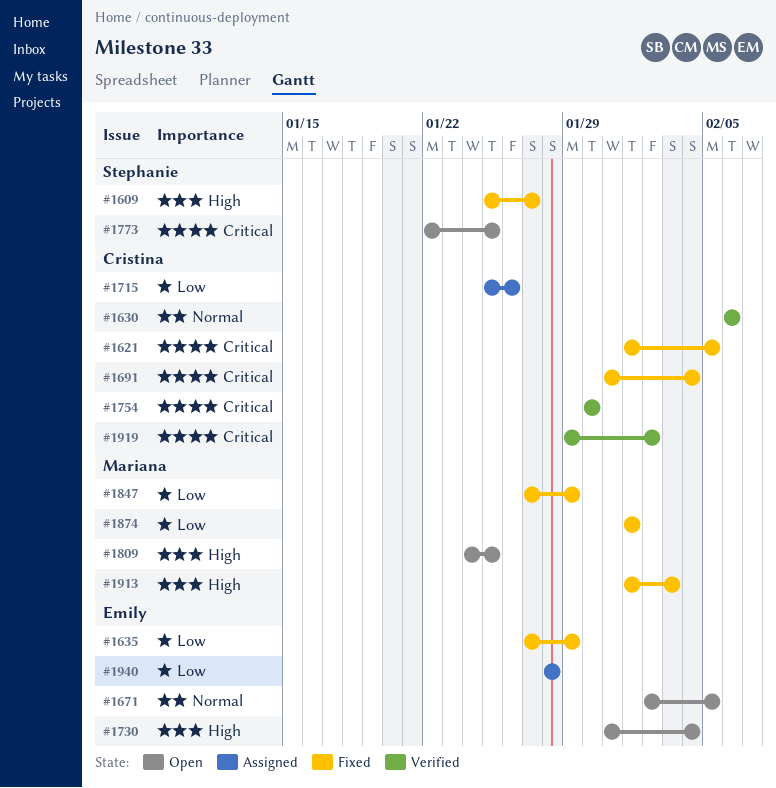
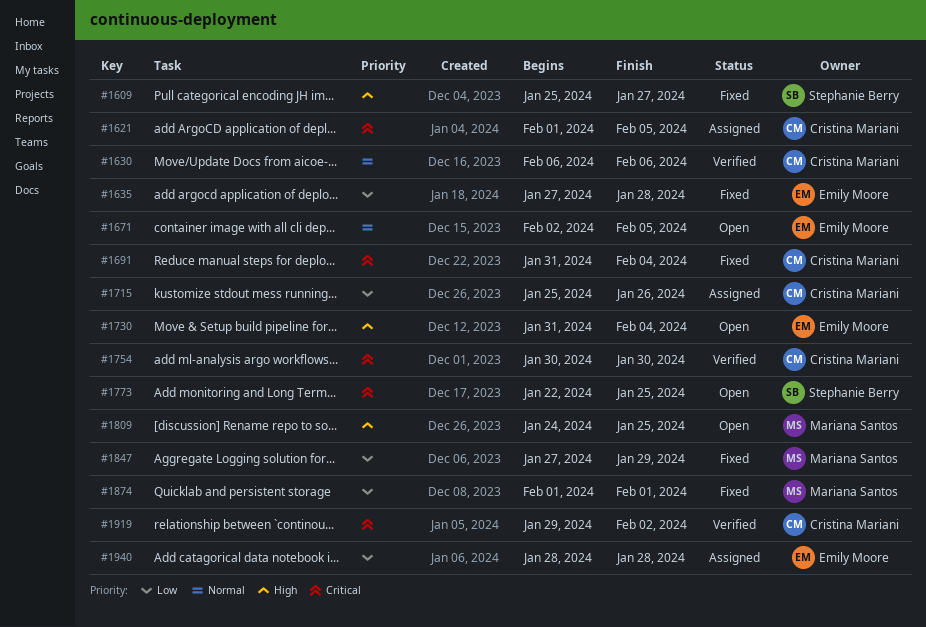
#1621, status: Fixed -> Assigned
#1635, due: Jan 29 -> Jan 28
#1913: present -> none

